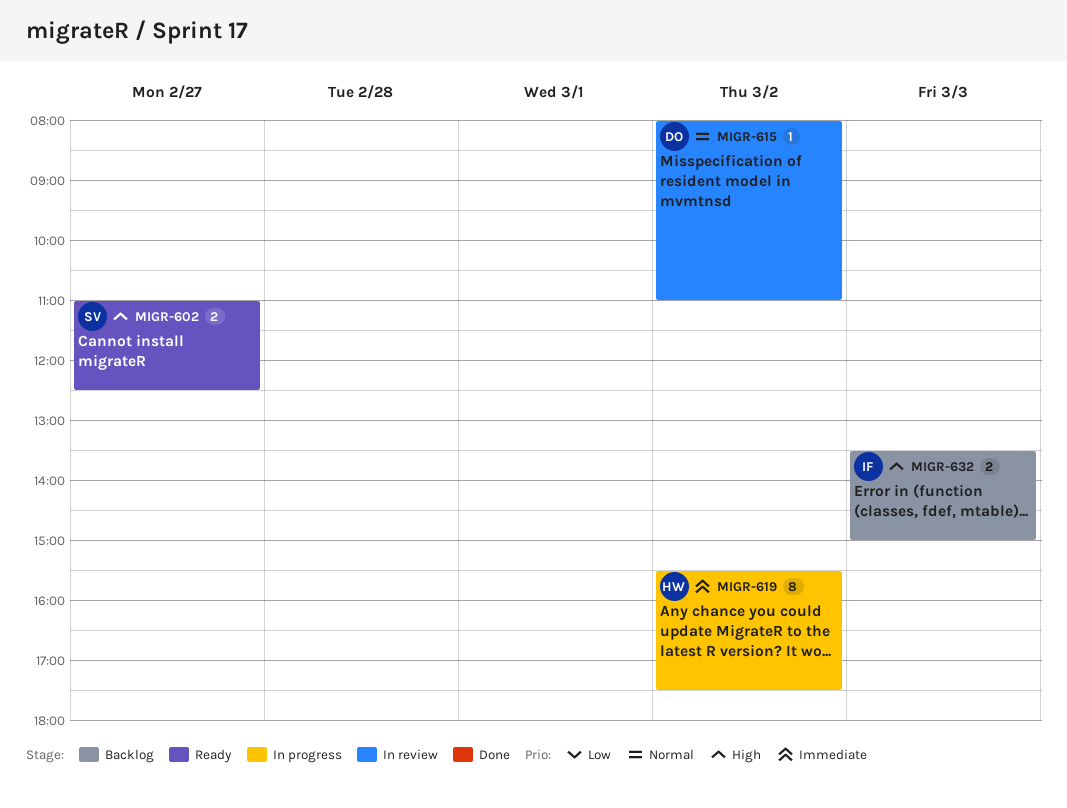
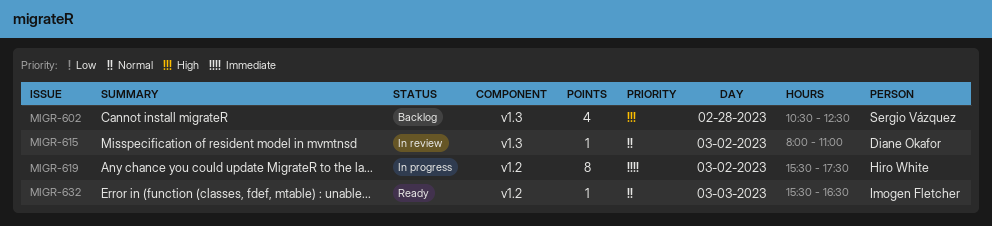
MIGR-602, status: Ready -> Backlog
MIGR-602, estimate: 2 -> 4
MIGR-602, day: Feb 27 -> Feb 28
MIGR-602, begins: 11:00 -> 10:30
MIGR-632, status: Backlog -> Ready
MIGR-632, priority: High -> Normal
MIGR-632, estimate: 2 -> 1
MIGR-632, begins: 13:30 -> 15:30
MIGR-632, ends: 15:00 -> 16:30

